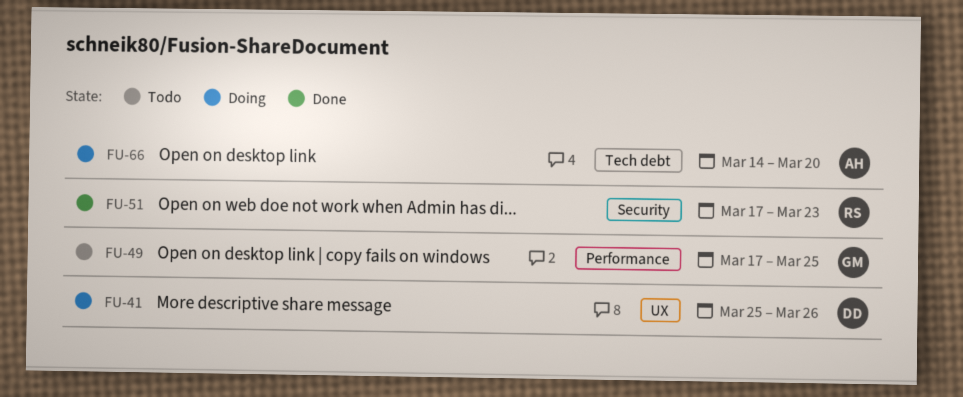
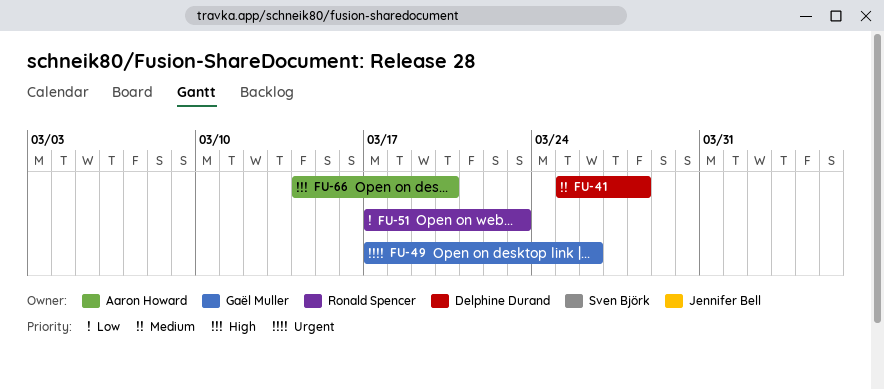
FU-41, due: Mar 26 -> Mar 28
FU-49, due: Mar 25 -> Mar 26

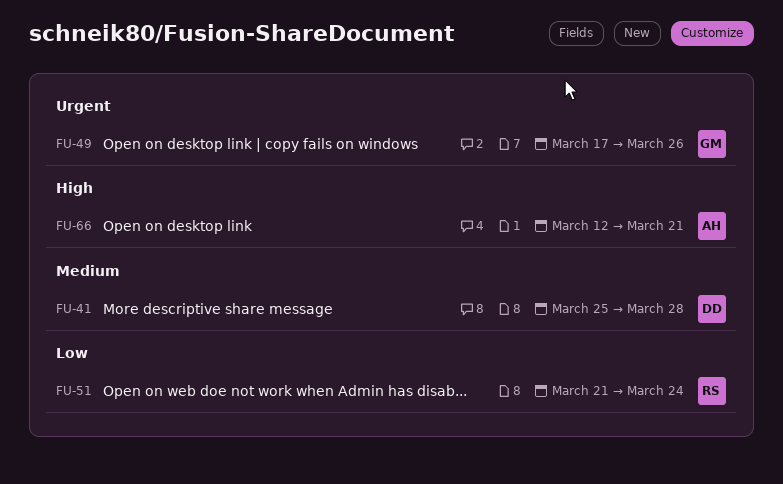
FU-51, start: Mar 17 -> Mar 21
FU-51, due: Mar 23 -> Mar 24
FU-66, start: Mar 14 -> Mar 12
FU-66, due: Mar 20 -> Mar 21

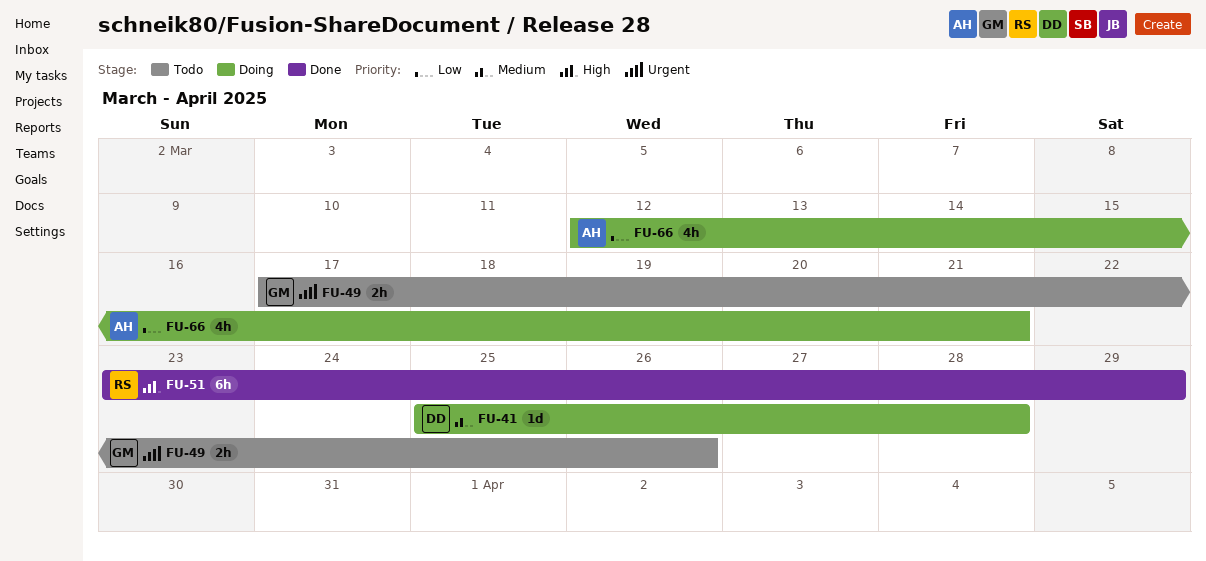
FU-51, priority: Low -> High
FU-51, start: Mar 21 -> Mar 23
FU-51, due: Mar 24 -> Mar 29
FU-66, priority: High -> Low

